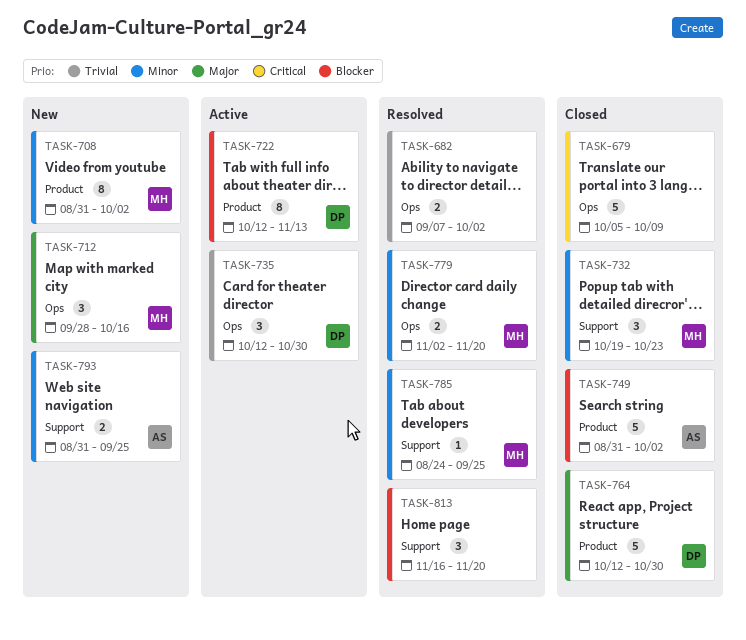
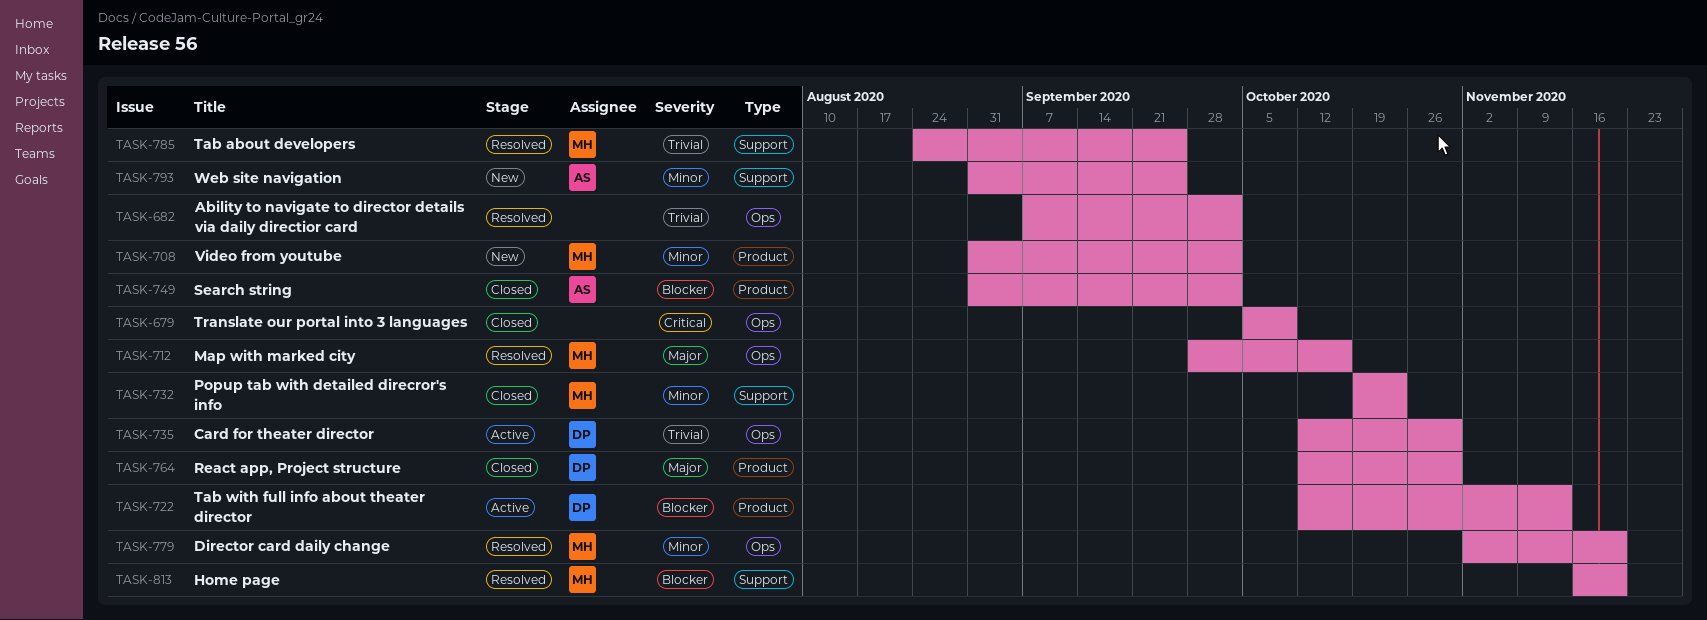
TASK-712, status: New -> Resolved
TASK-785, priority: Minor -> Trivial
TASK-813, owner: none -> MH

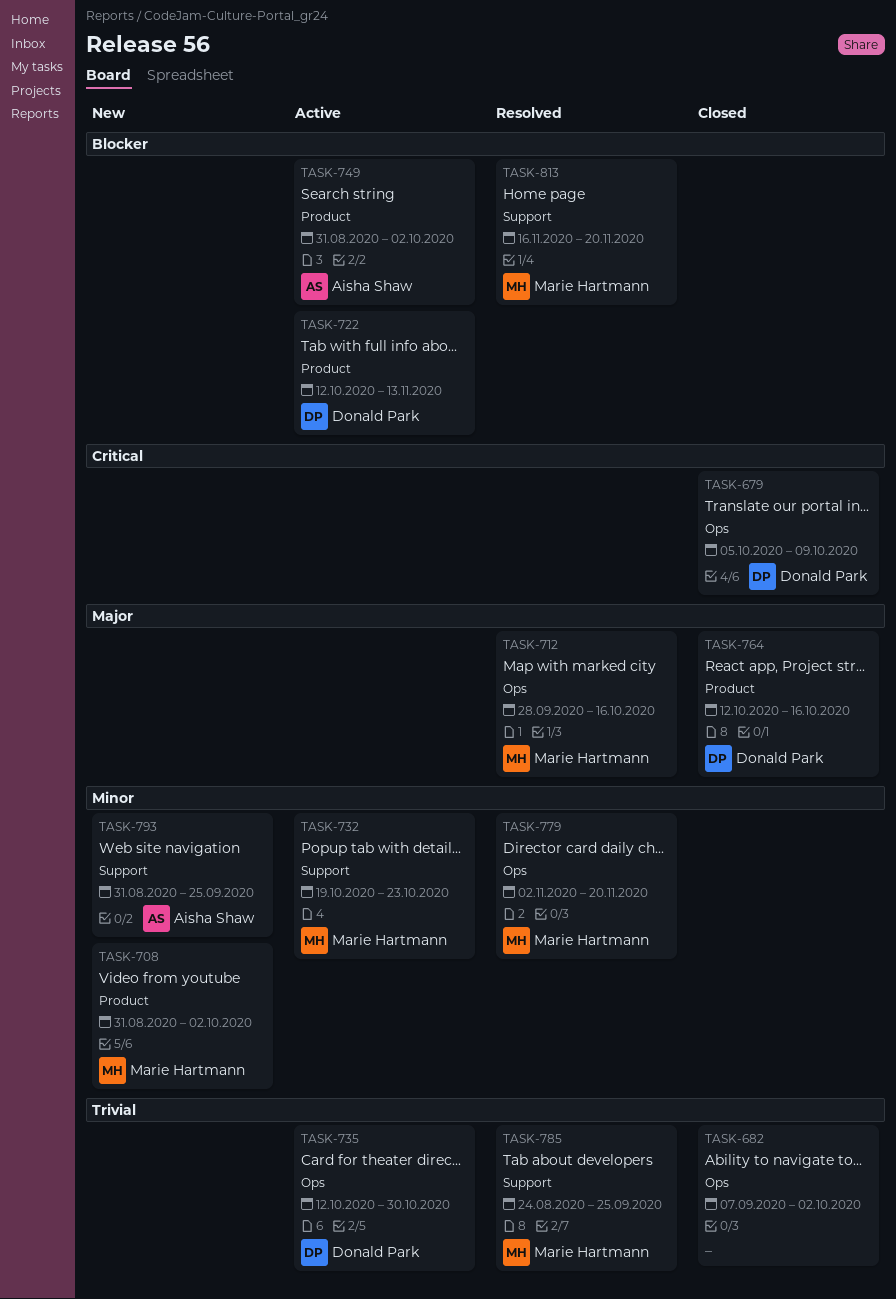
TASK-679, owner: none -> Donald Park
TASK-682, status: Resolved -> Closed
TASK-732, status: Closed -> Active
TASK-749, status: Closed -> Active
TASK-764, due: Oct 30 -> Oct 16

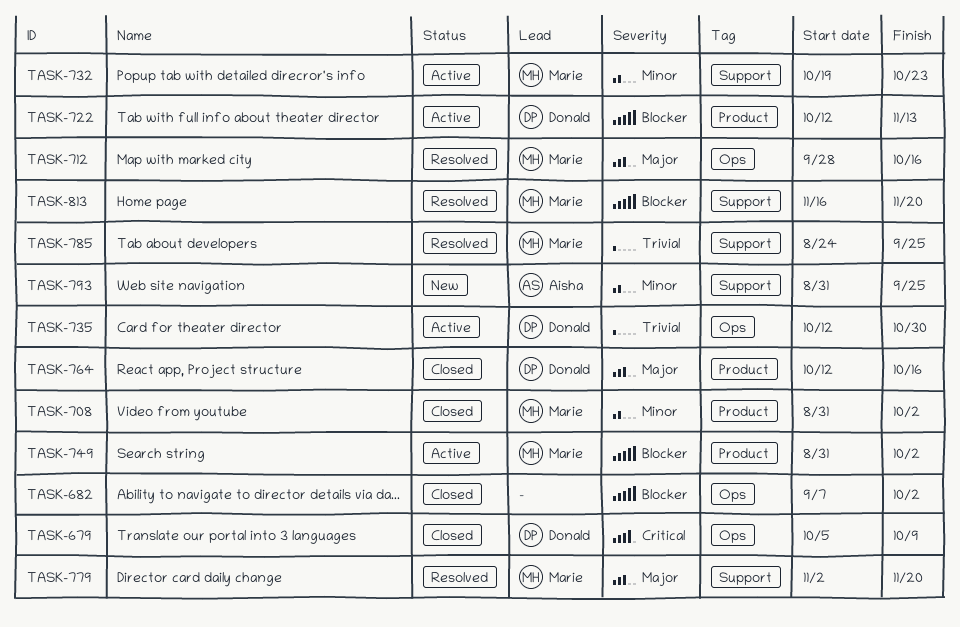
TASK-682, priority: Trivial -> Blocker
TASK-708, status: New -> Closed
TASK-749, owner: Aisha Shaw -> Marie Hartmann
TASK-779, priority: Minor -> Major
TASK-779, label: Ops -> Support

